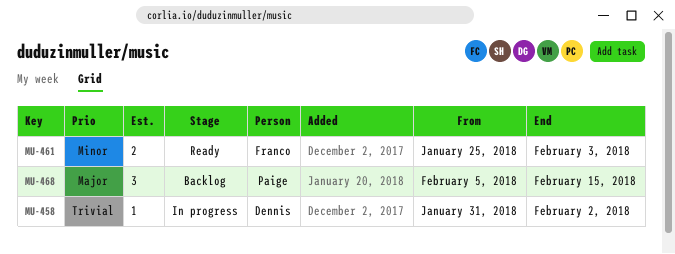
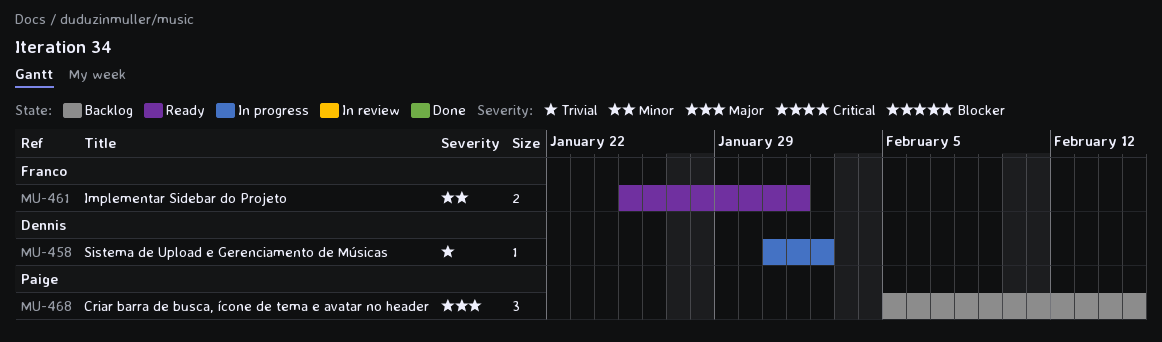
MU-461, due: Feb 3 -> Feb 1

